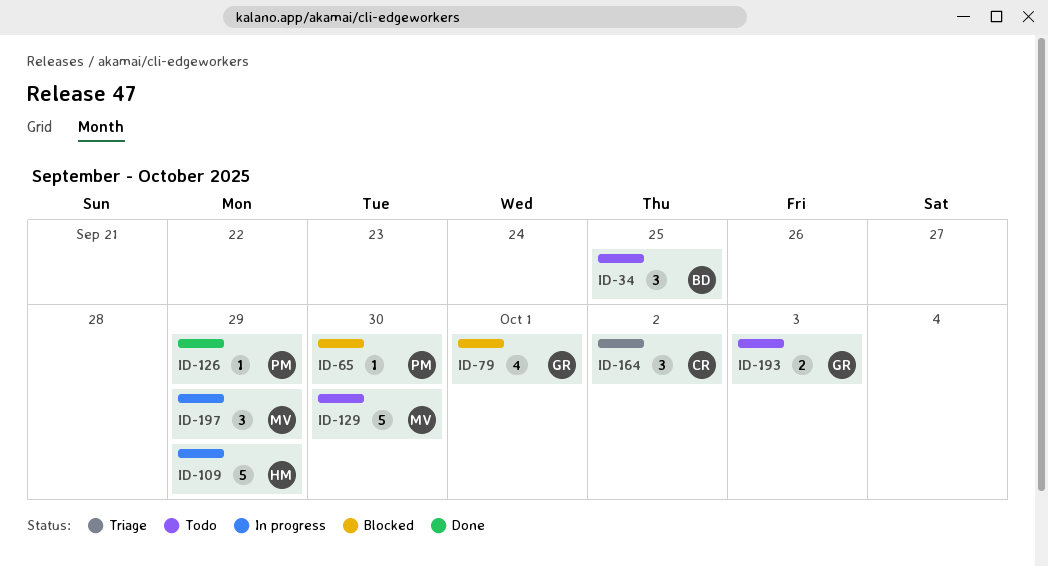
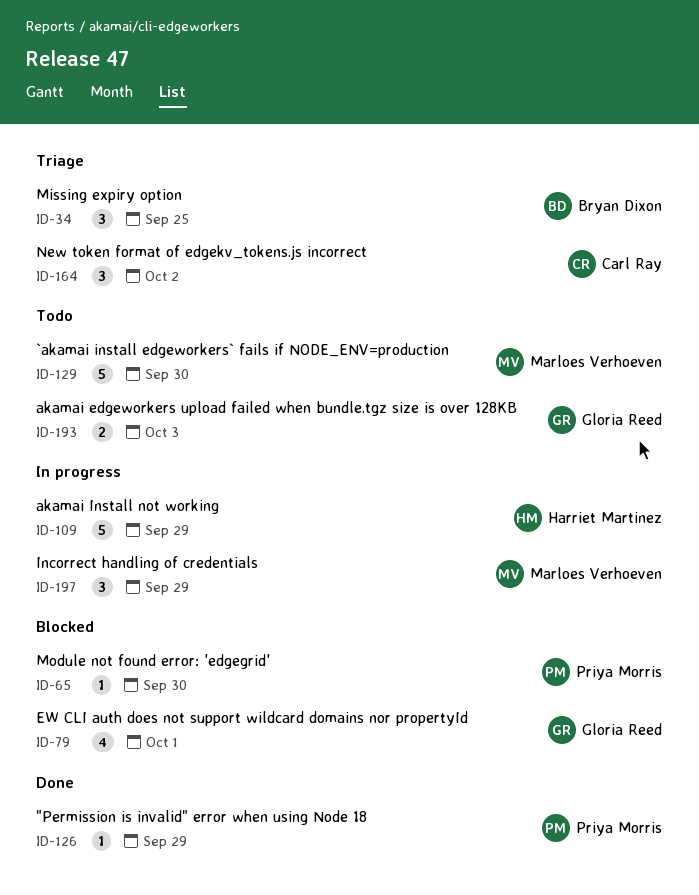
ID-34, status: Todo -> Triage

